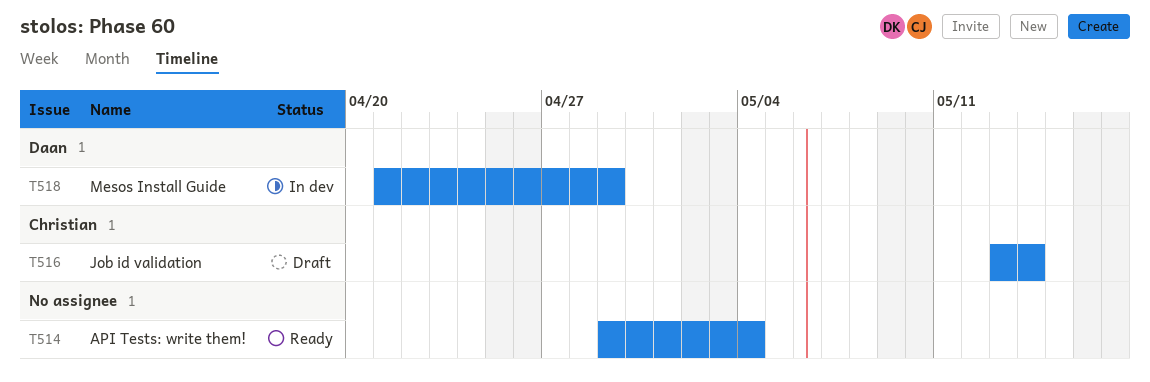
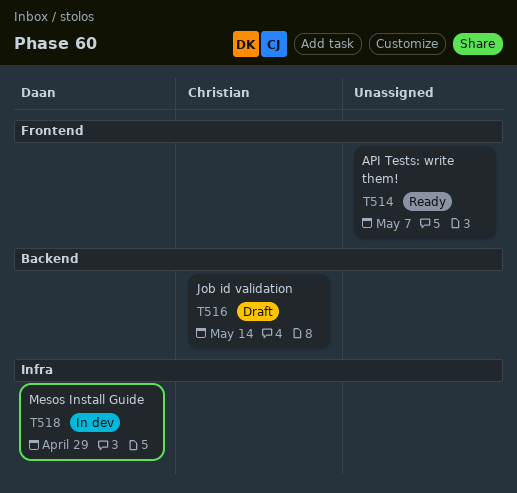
T514, due: May 4 -> May 7

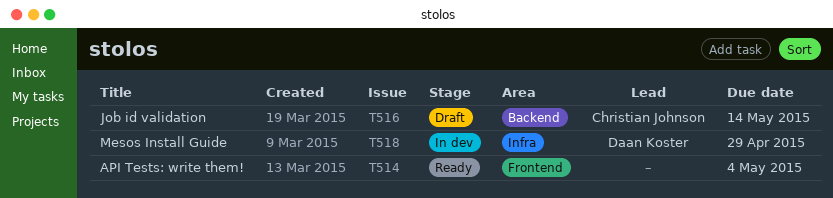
T514, due: May 7 -> May 4

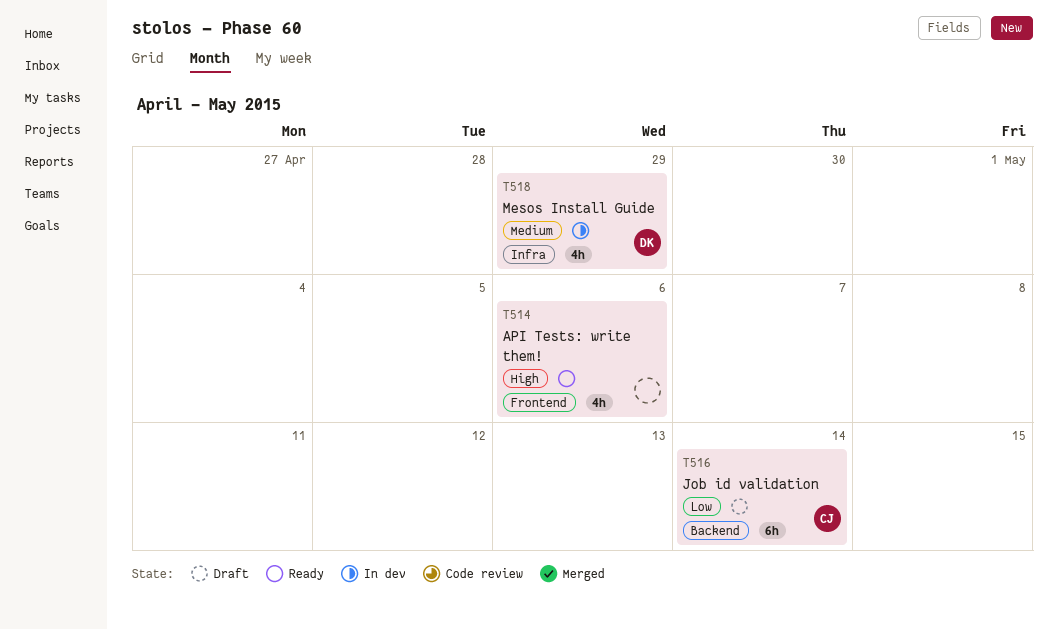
T514, due: May 4 -> May 6

